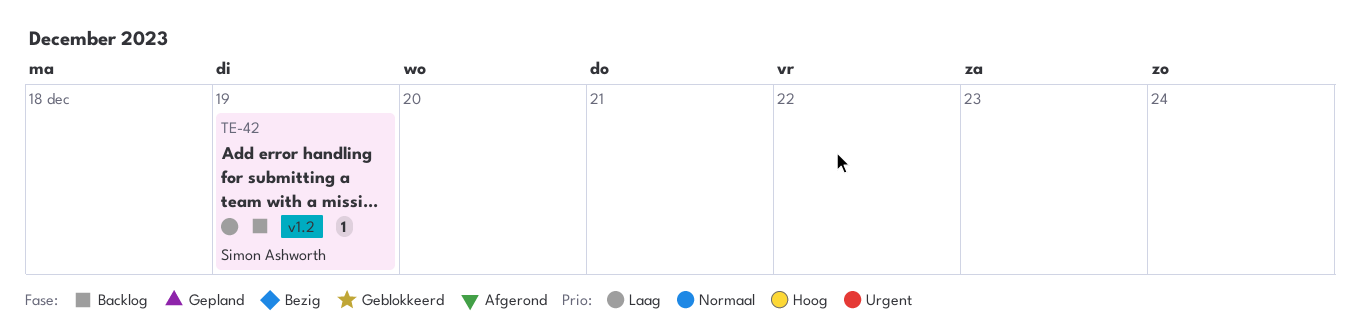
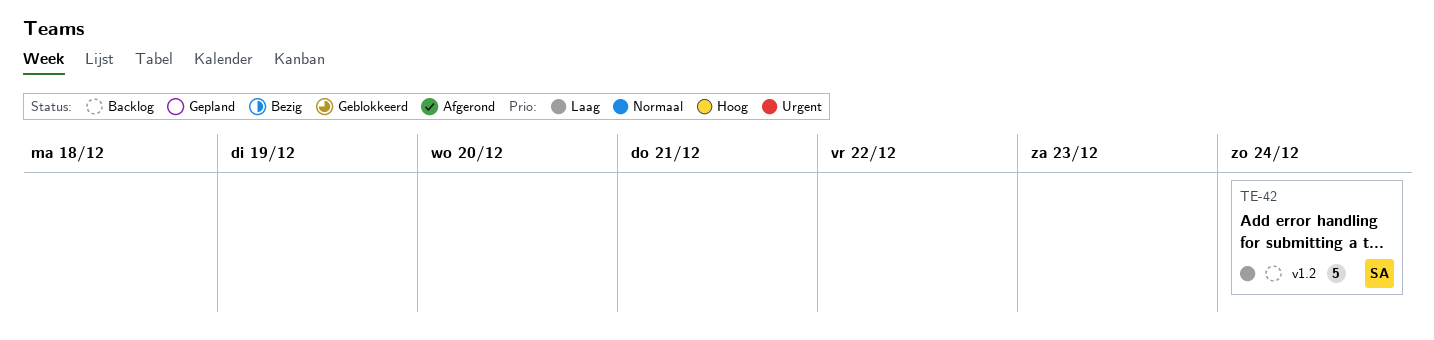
TE-42, estimate: 1 -> 5
TE-42, due: Dec 19 -> Dec 24

